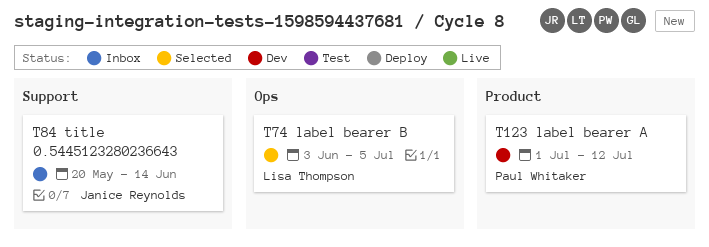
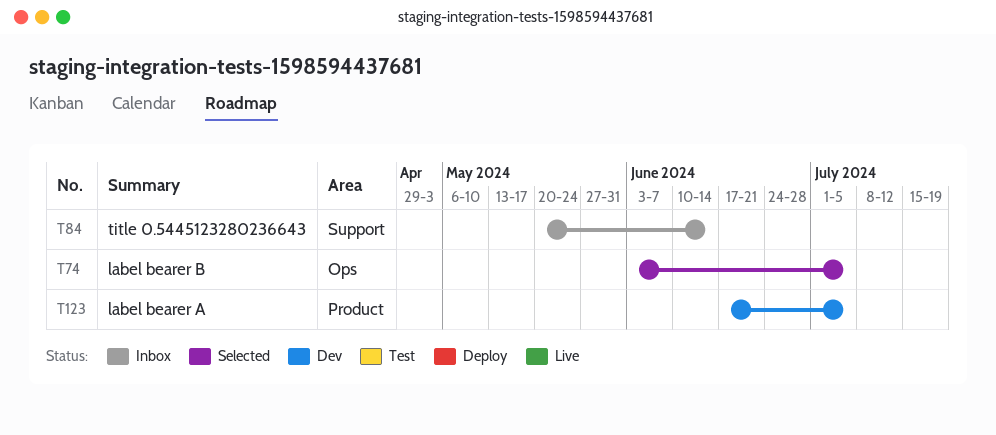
T123, start: Jul 1 -> Jun 17
T123, due: Jul 12 -> Jul 5

